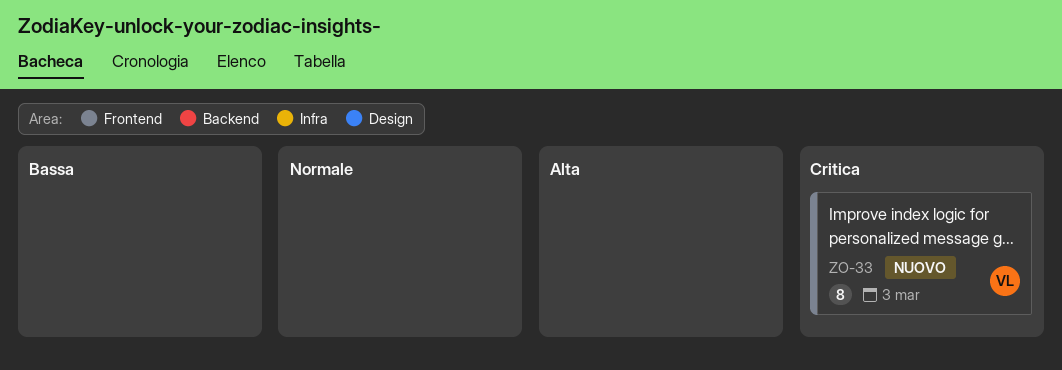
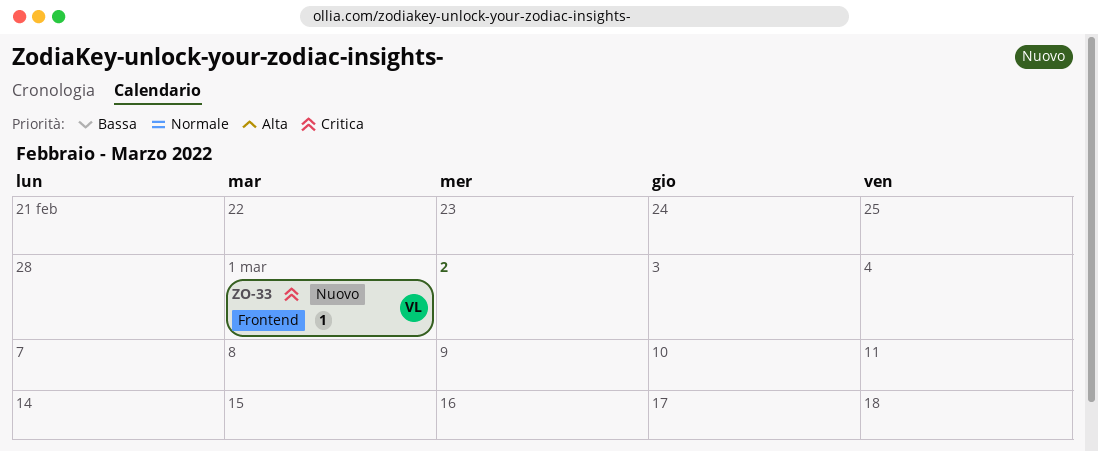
ZO-33, estimate: 8 -> 1
ZO-33, due: Mar 3 -> Mar 1

